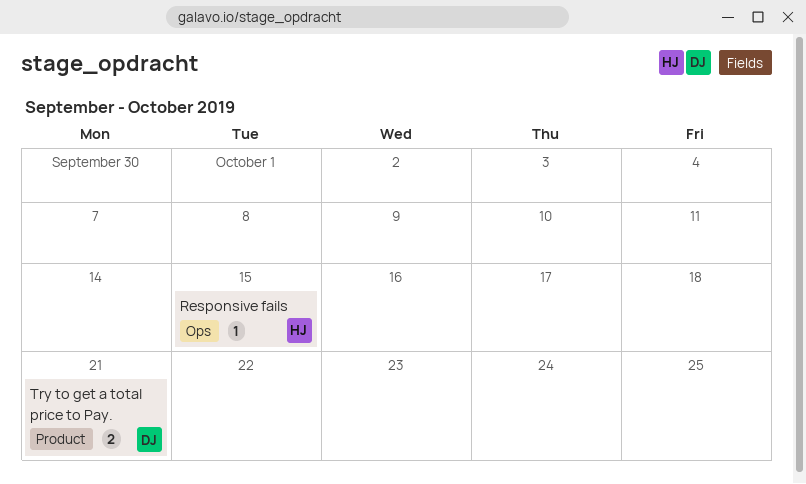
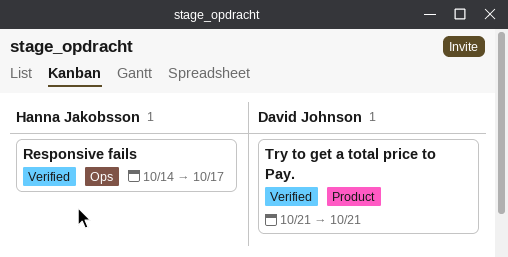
Responsive fails, due: Oct 15 -> Oct 17

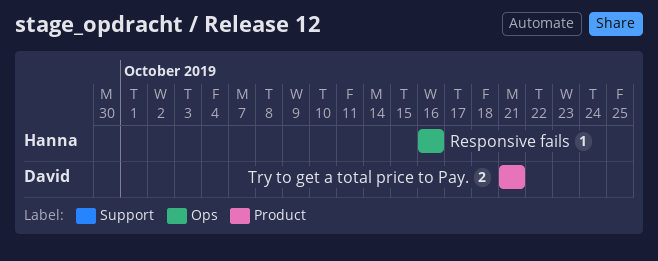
Responsive fails, start: Oct 14 -> Oct 16
Responsive fails, due: Oct 17 -> Oct 16

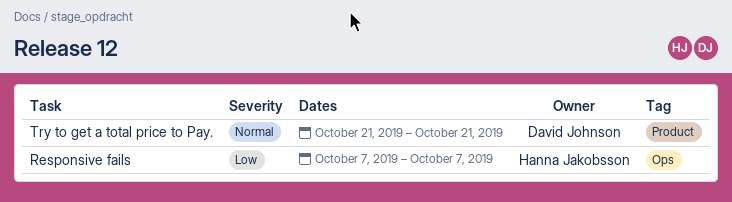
Responsive fails, start: Oct 16 -> Oct 7
Responsive fails, due: Oct 16 -> Oct 7

